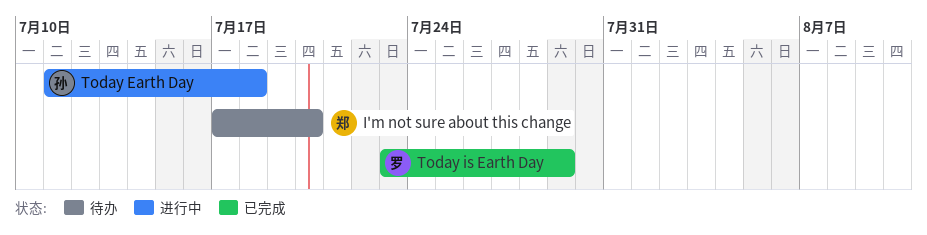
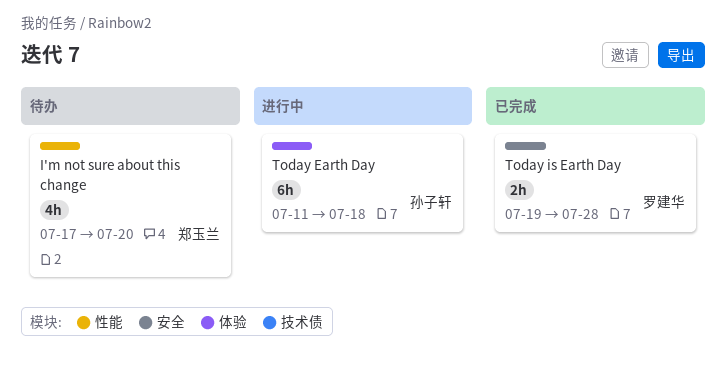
Today is Earth Day, start: Jul 23 -> Jul 19
Today is Earth Day, due: Jul 29 -> Jul 28

